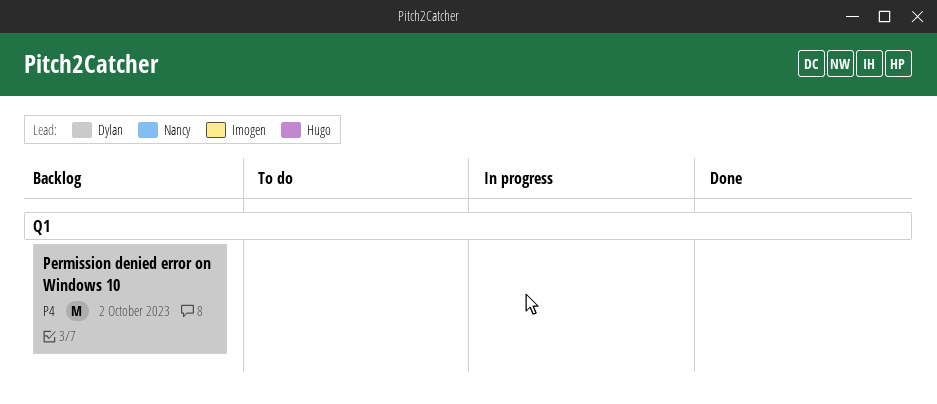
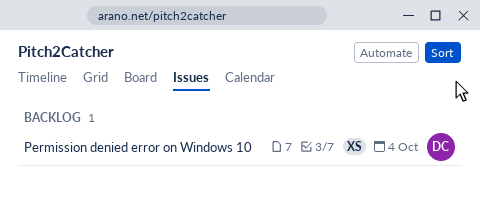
Permission denied error on Windows 10, estimate: M -> XS
Permission denied error on Windows 10, due: Oct 2 -> Oct 4

